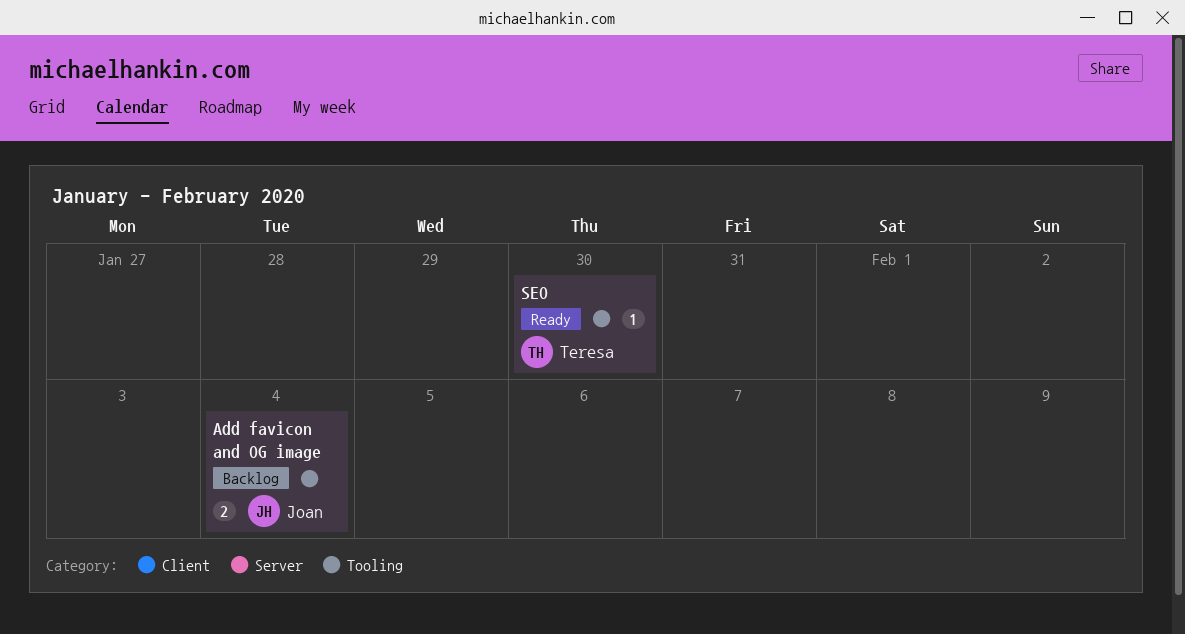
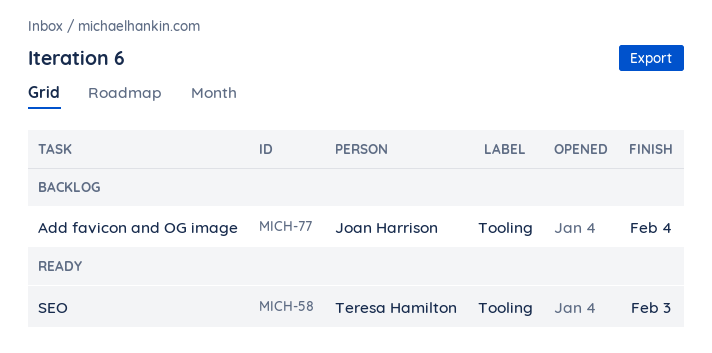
SEO, due: Jan 30 -> Feb 3

